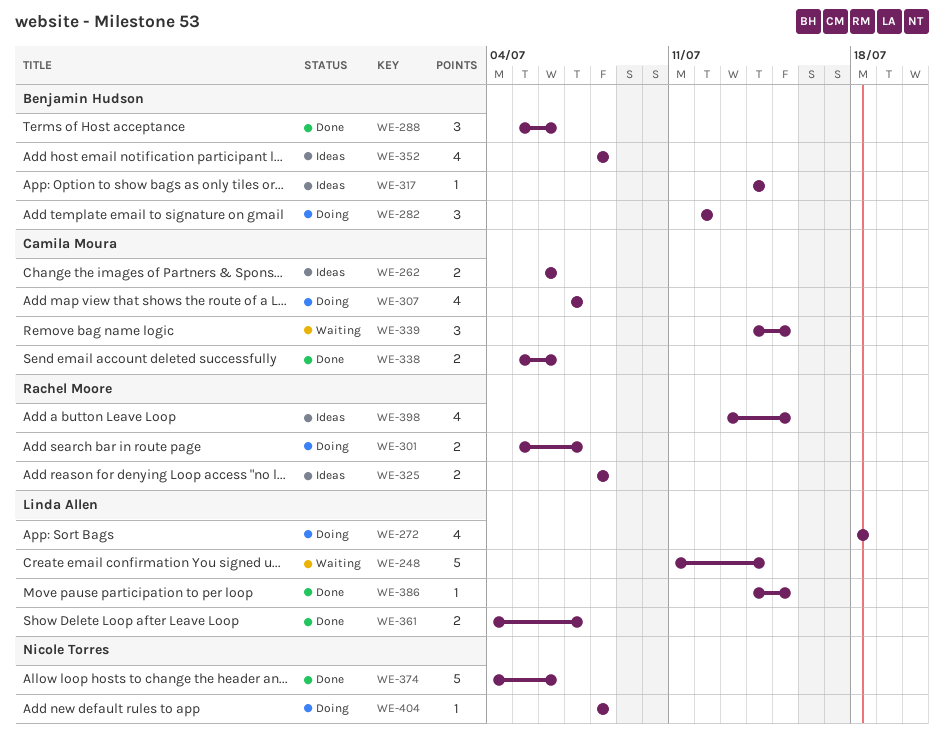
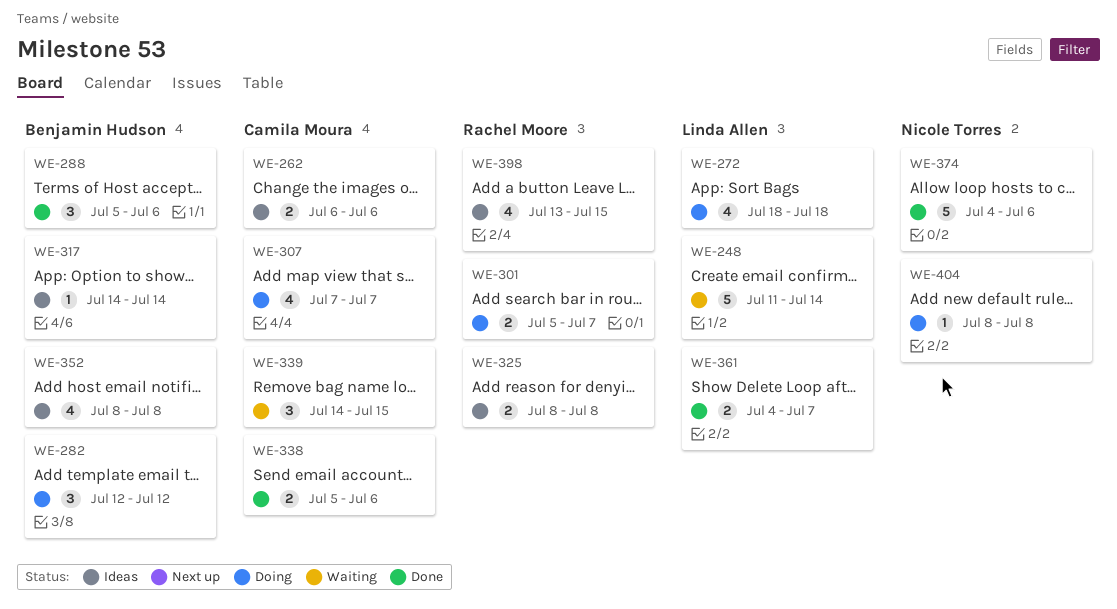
WE-386: present -> none

